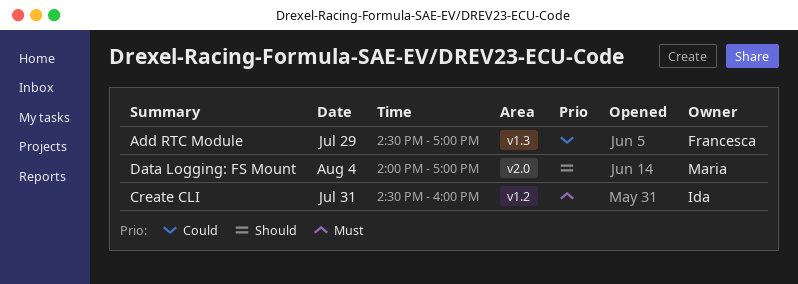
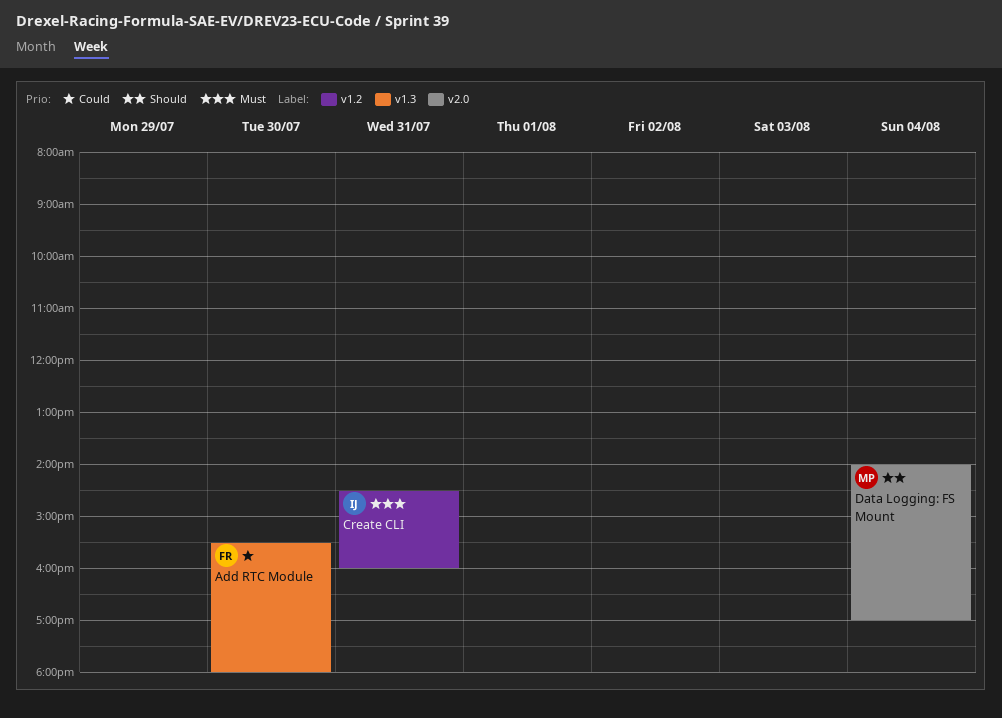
Add RTC Module, day: Jul 29 -> Jul 30
Add RTC Module, begins: 14:30 -> 15:30
Add RTC Module, ends: 17:00 -> 18:00

